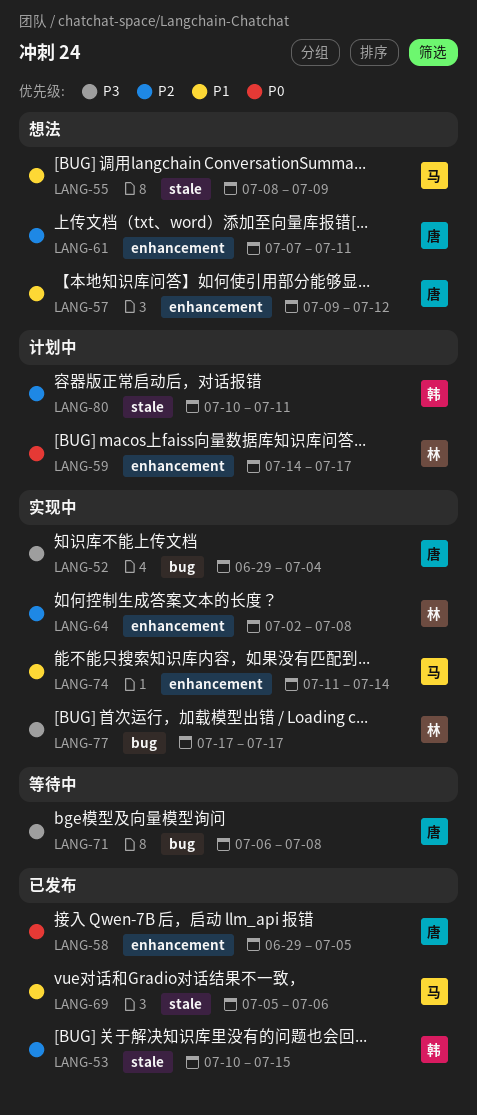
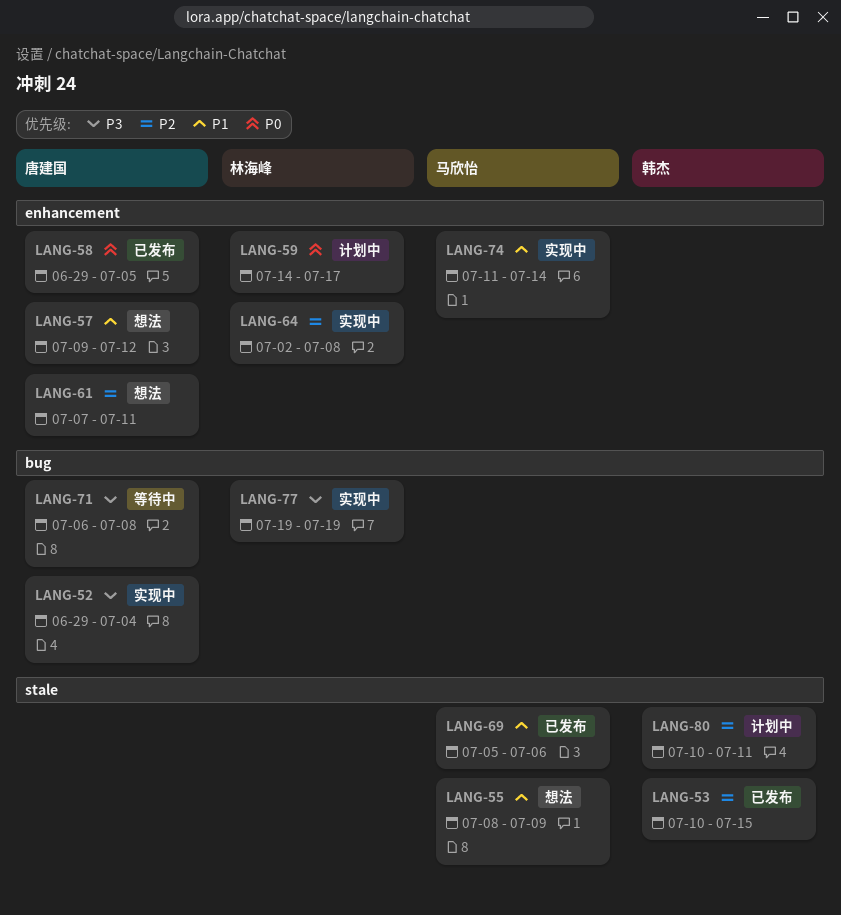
LANG-77, start: Jul 17 -> Jul 19
LANG-77, due: Jul 17 -> Jul 19

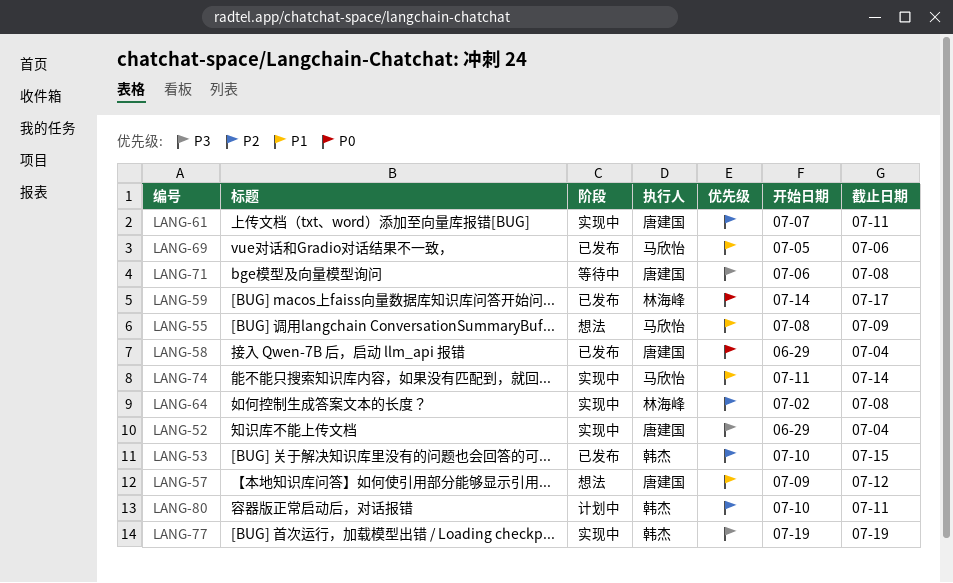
LANG-58, due: Jul 5 -> Jul 4
LANG-59, status: 计划中 -> 已发布
LANG-61, status: 想法 -> 实现中
LANG-77, owner: 林海峰 -> 韩杰

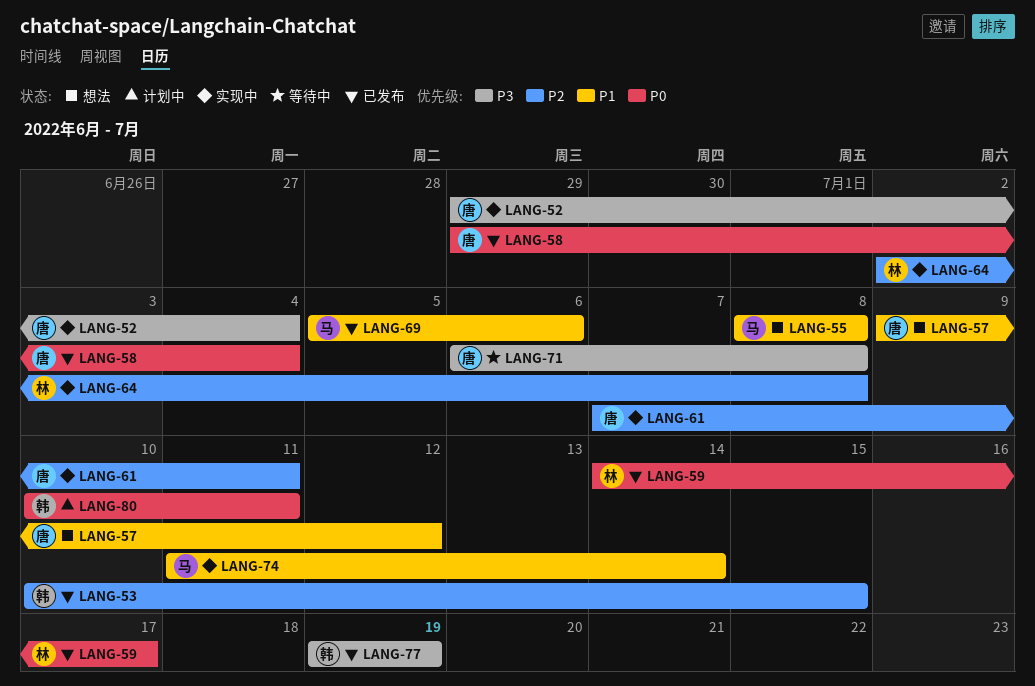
LANG-55, due: Jul 9 -> Jul 8
LANG-77, status: 实现中 -> 已发布
LANG-80, priority: P2 -> P0

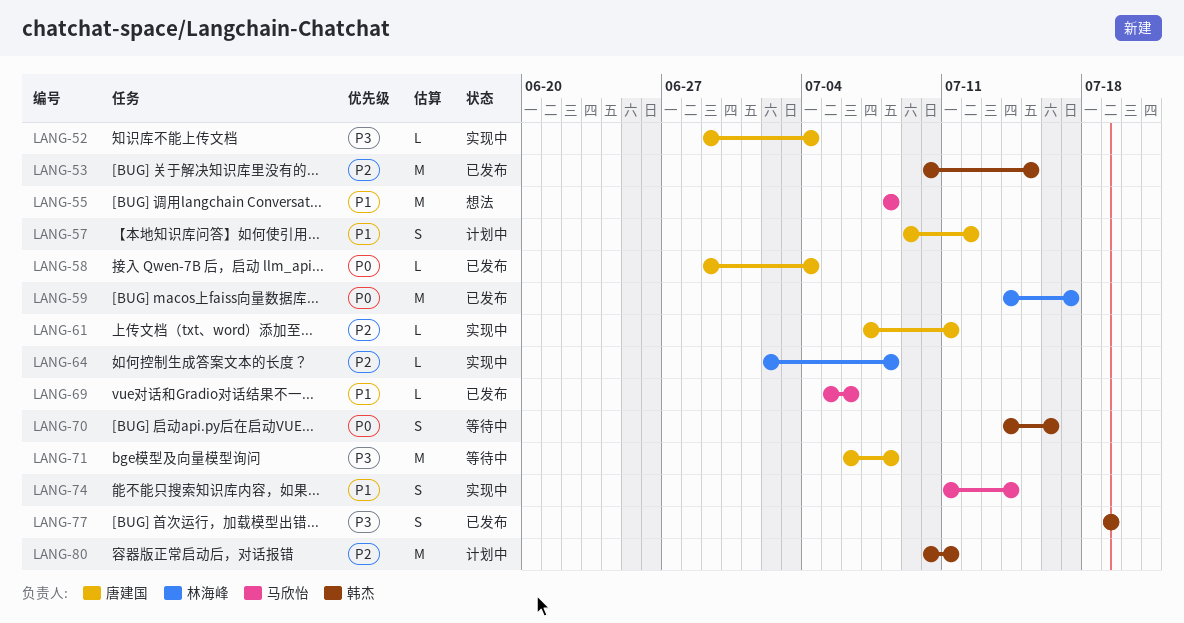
LANG-57, status: 想法 -> 计划中
LANG-70: none -> present
LANG-80, priority: P0 -> P2

